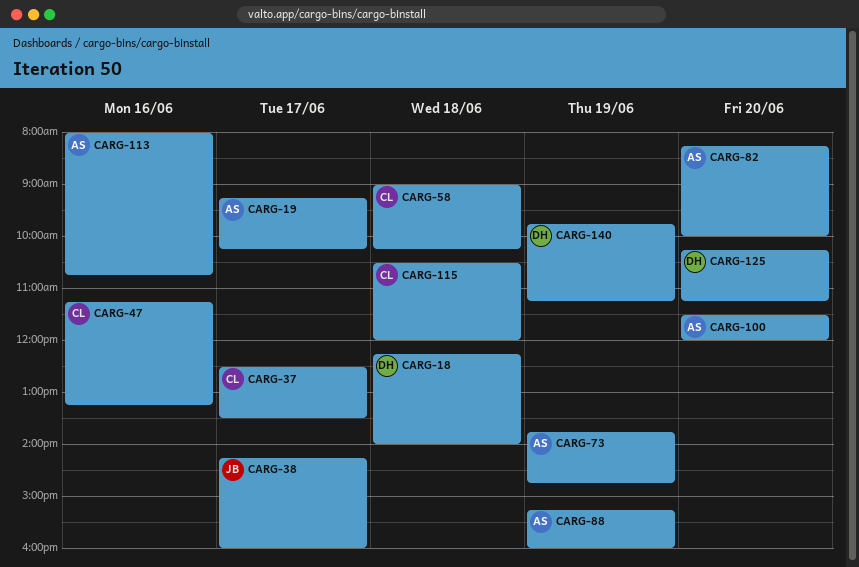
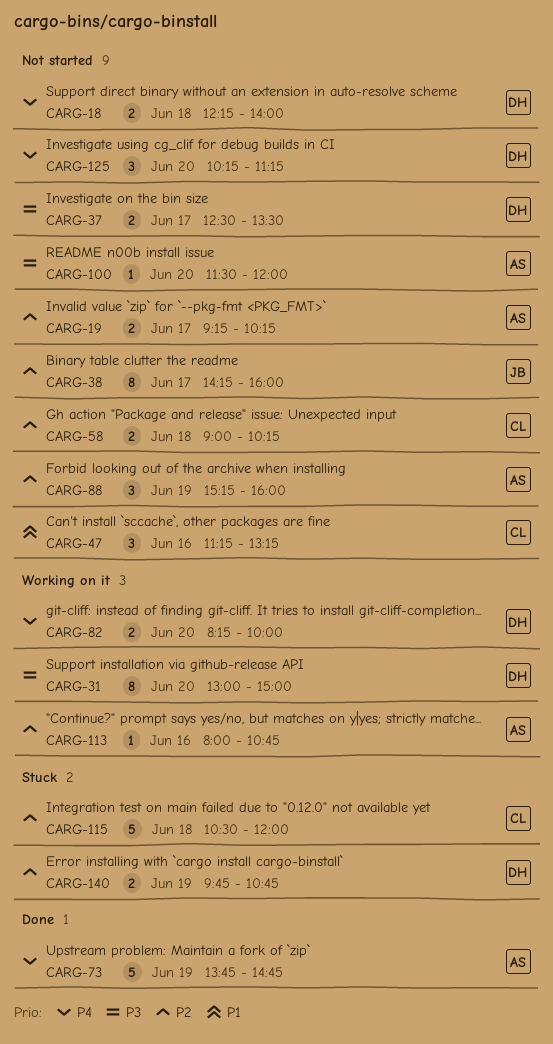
CARG-31: none -> present
CARG-37, owner: CL -> DH
CARG-82, owner: AS -> DH
CARG-140, ends: 11:15 -> 10:45

